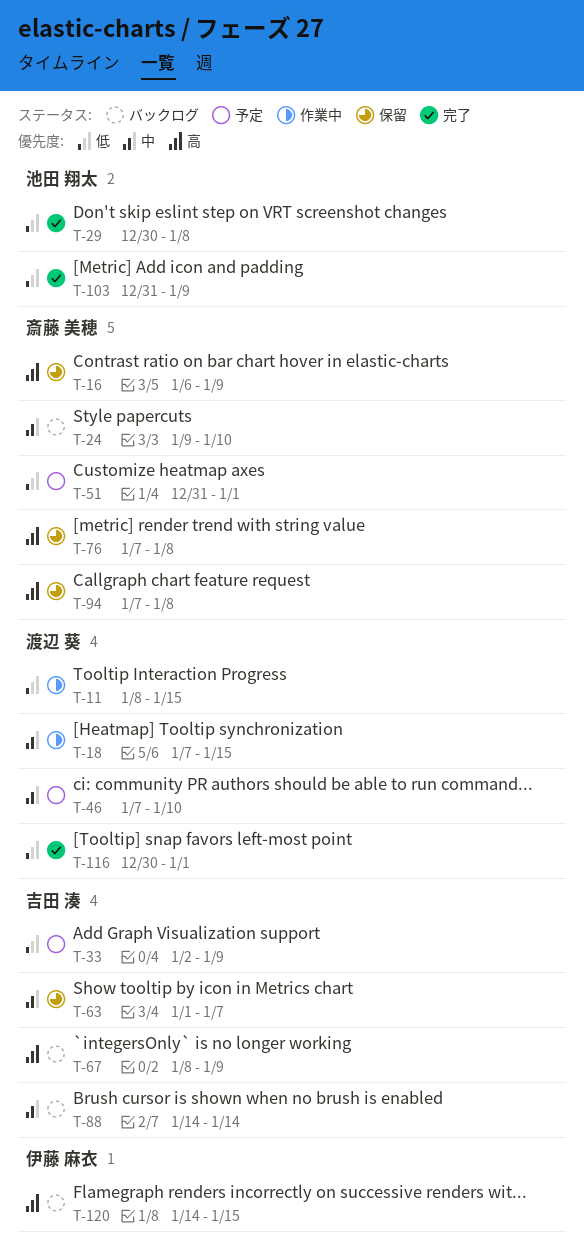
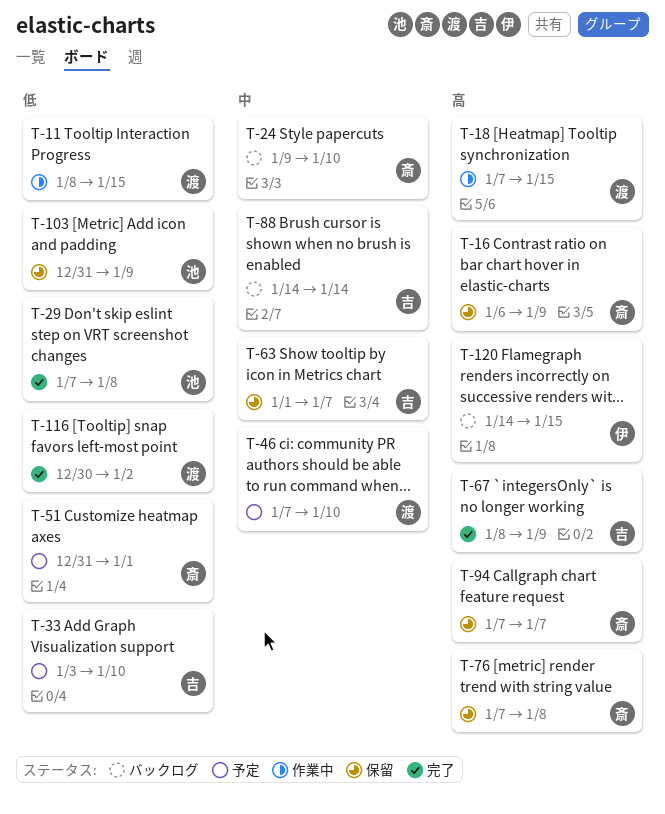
T-18, priority: 中 -> 高
T-29, start: Dec 30 -> Jan 7
T-33, start: Jan 2 -> Jan 3
T-33, due: Jan 9 -> Jan 10
T-67, status: バックログ -> 完了
T-94, due: Jan 8 -> Jan 7
T-103, status: 完了 -> 保留
T-116, due: Jan 1 -> Jan 2

